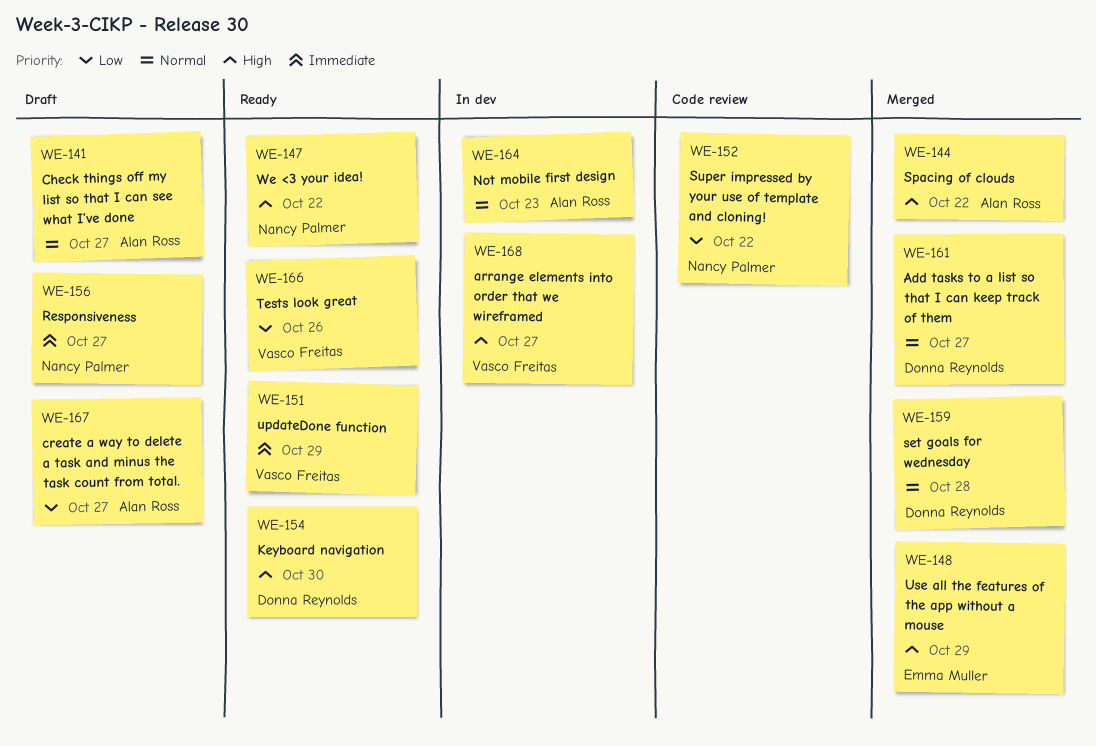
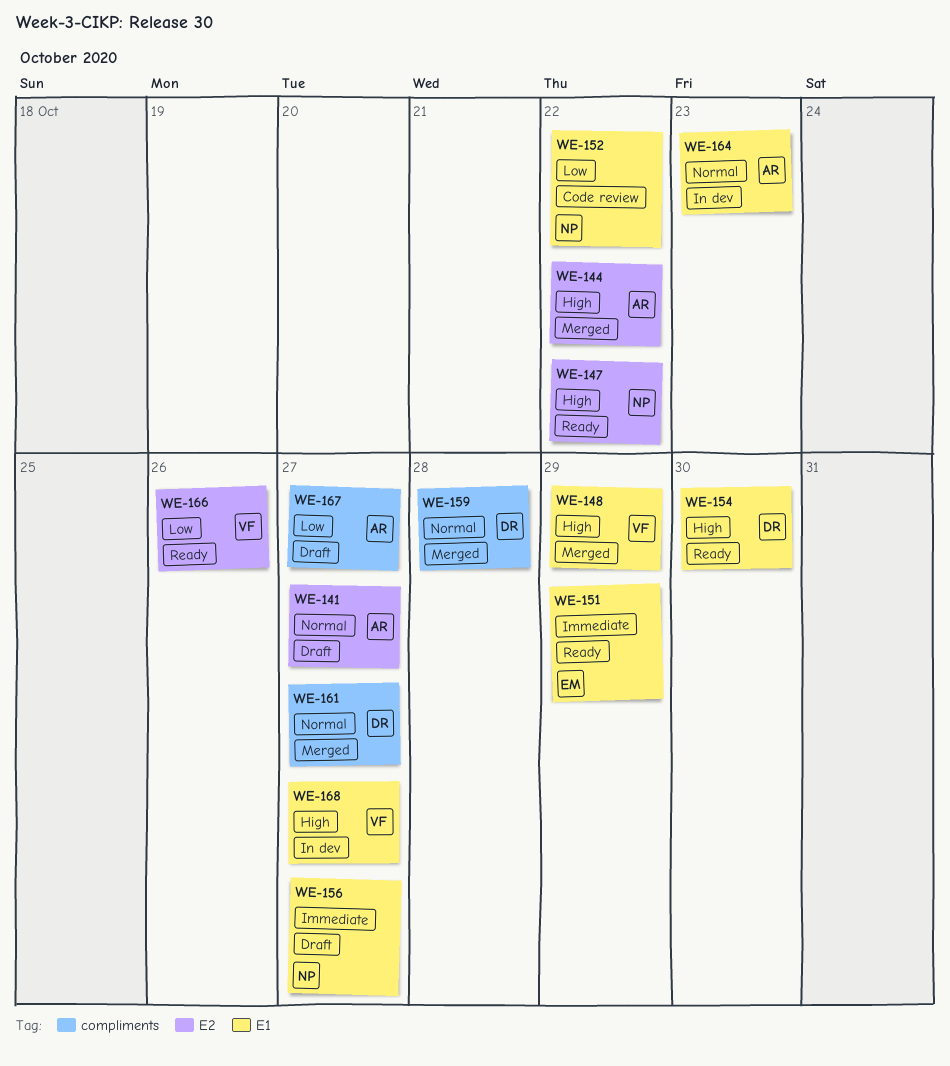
WE-148, owner: Emma Muller -> Vasco Freitas
WE-151, owner: Vasco Freitas -> Emma Muller

